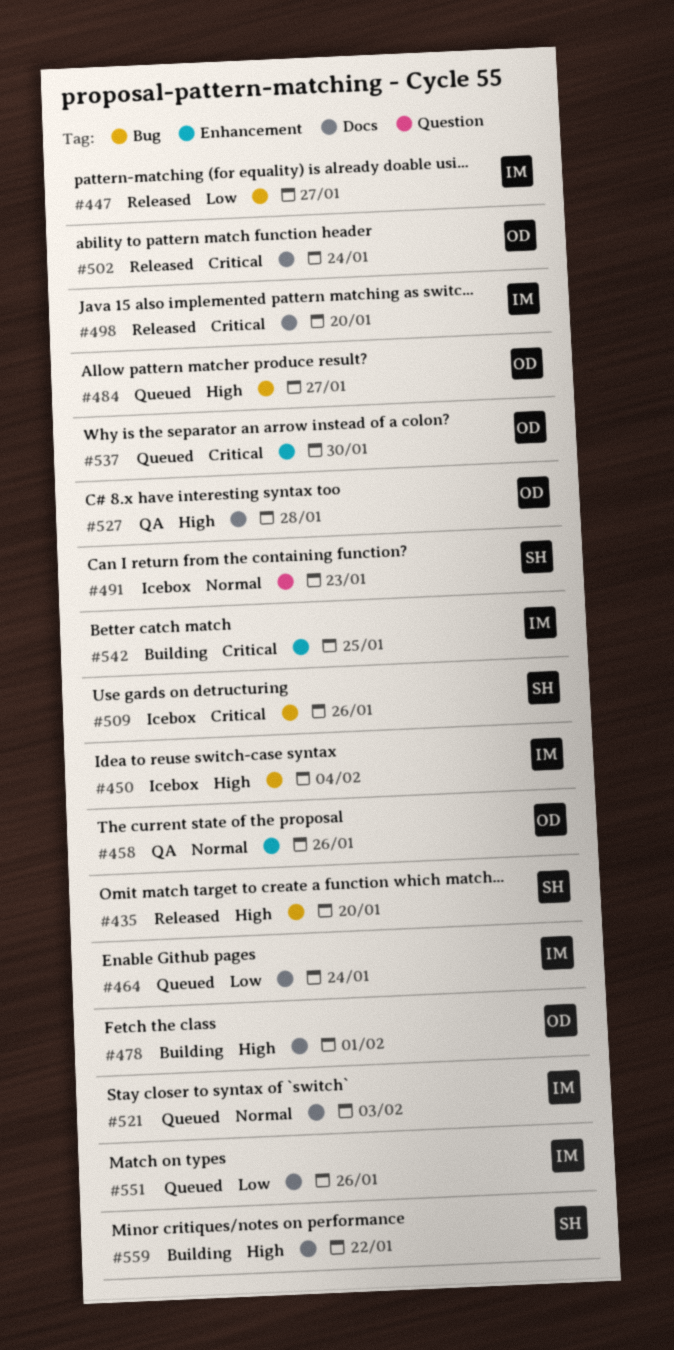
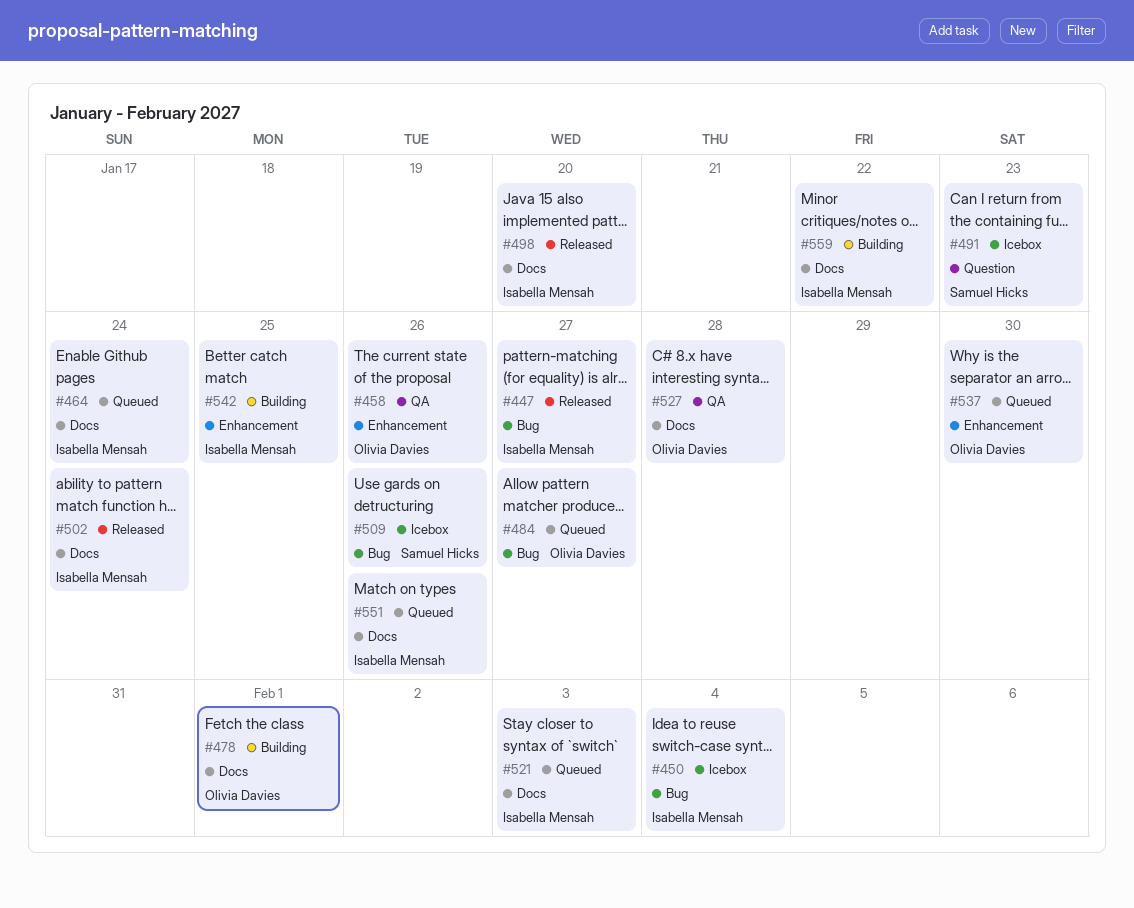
#435: present -> none
#502, owner: Olivia Davies -> Isabella Mensah
#559, owner: Samuel Hicks -> Isabella Mensah

